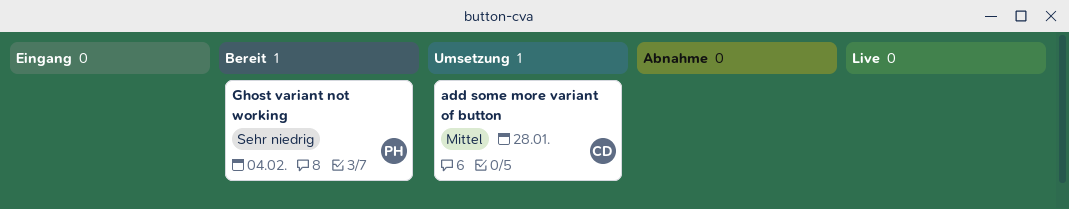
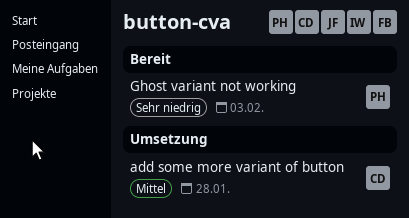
Ghost variant not working, due: Feb 4 -> Feb 3

